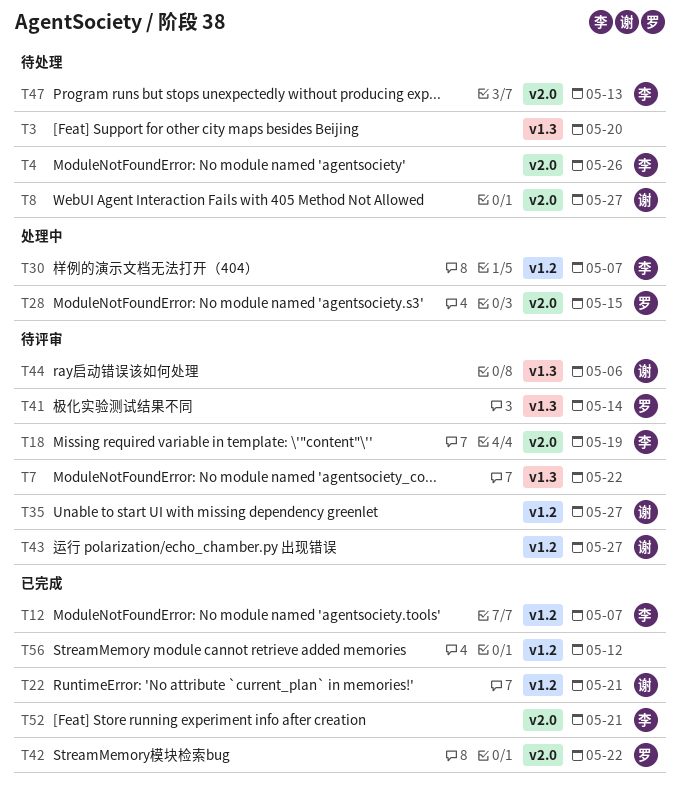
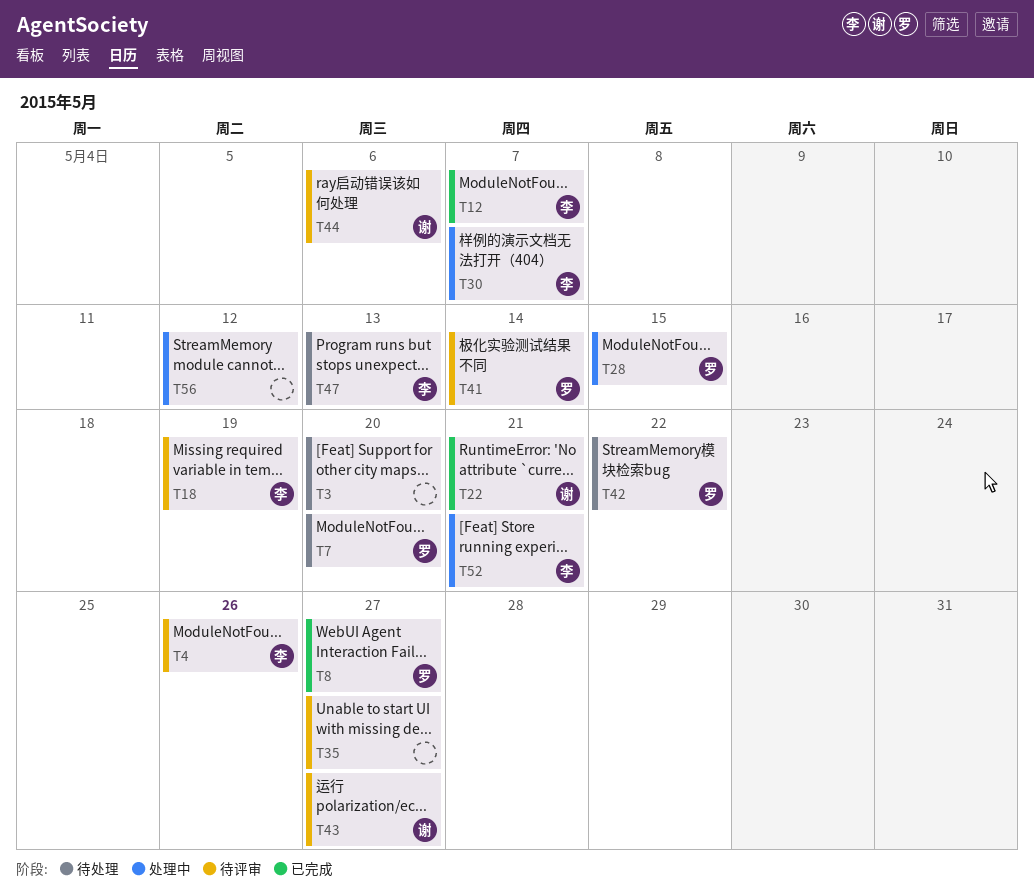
T4, status: 待处理 -> 待评审
T7, status: 待评审 -> 待处理
T7, owner: none -> 罗
T7, due: May 22 -> May 20
T8, status: 待处理 -> 已完成
T8, owner: 谢 -> 罗
T35, owner: 谢 -> none
T42, status: 已完成 -> 待处理
T52, status: 已完成 -> 处理中
T56, status: 已完成 -> 处理中

